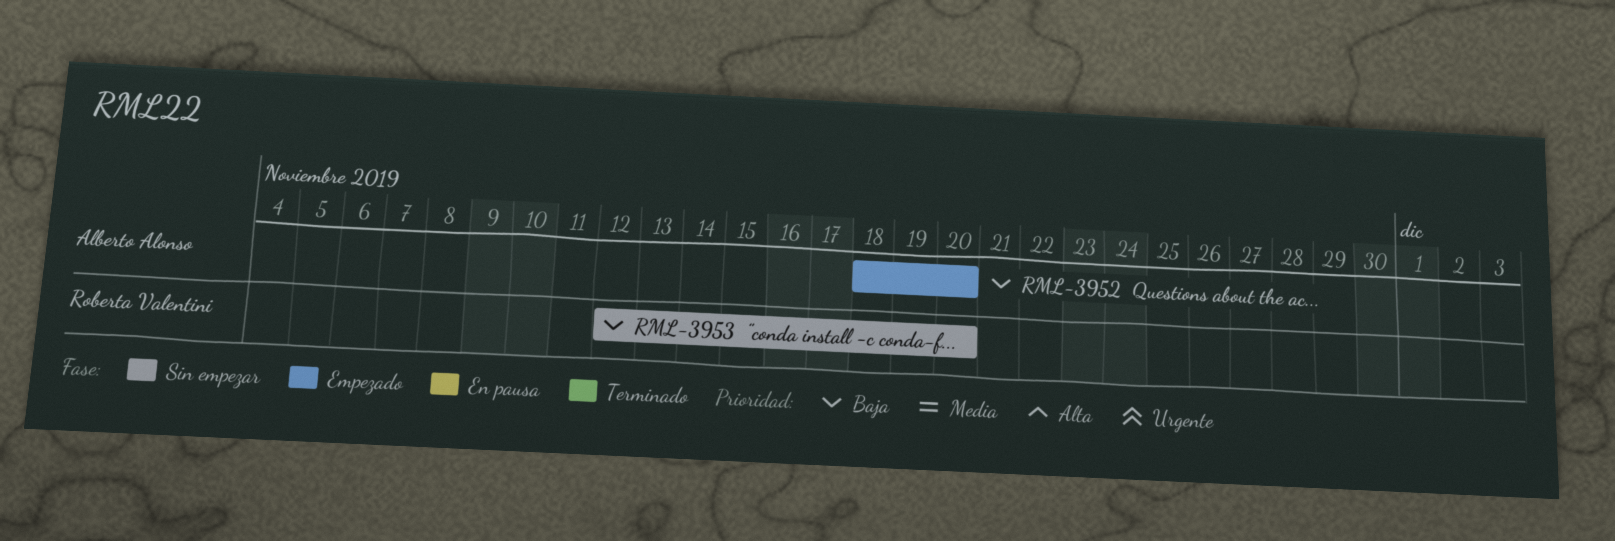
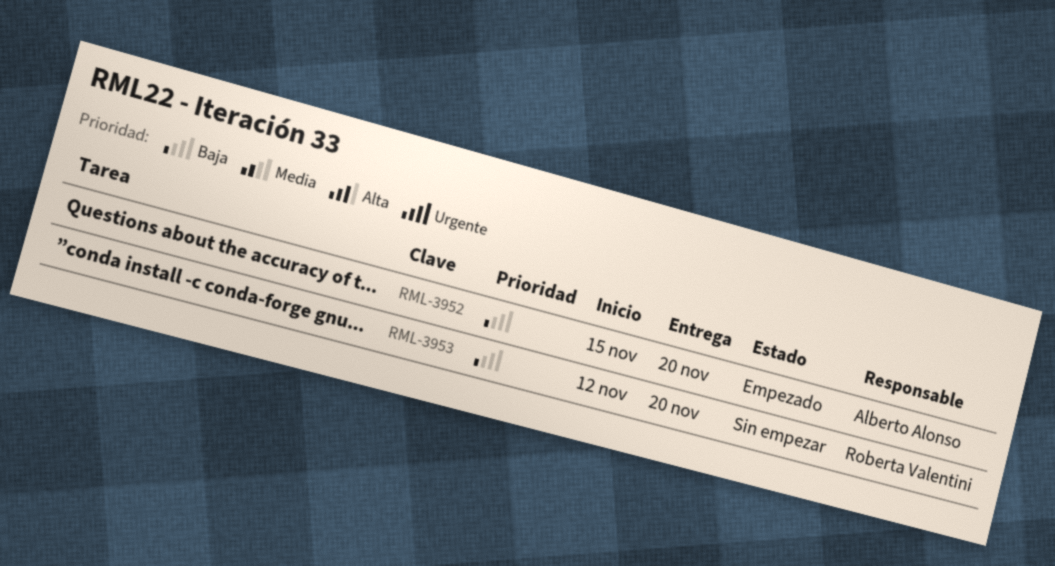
RML-3952, start: Nov 18 -> Nov 15

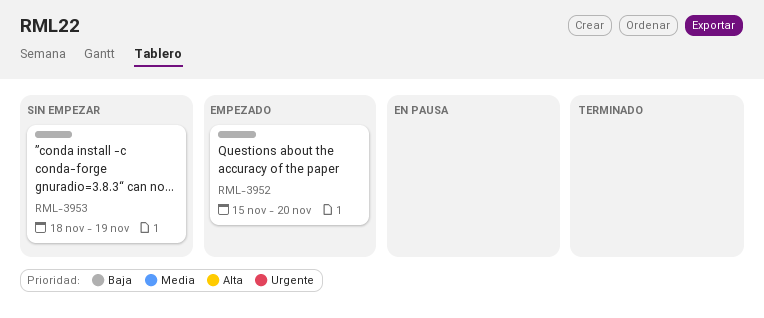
RML-3953, start: Nov 12 -> Nov 18
RML-3953, due: Nov 20 -> Nov 19

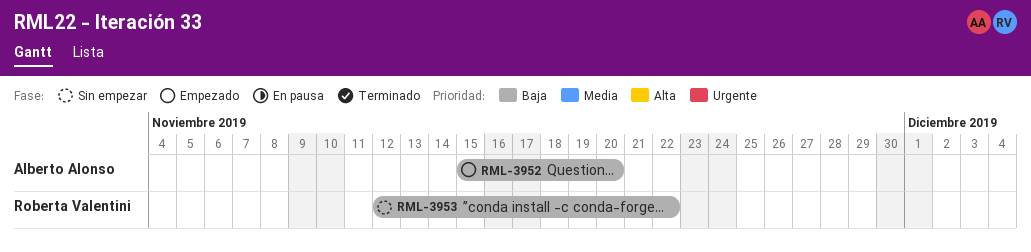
RML-3953, start: Nov 18 -> Nov 12
RML-3953, due: Nov 19 -> Nov 22

